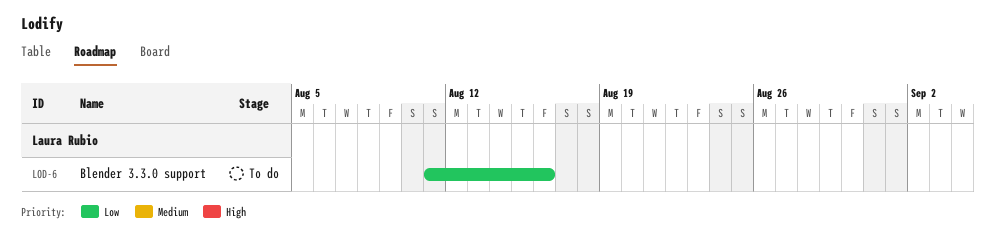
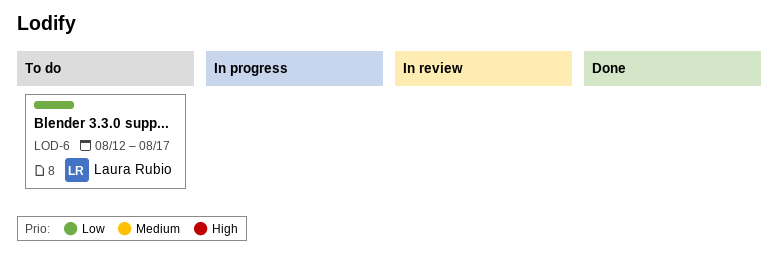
LOD-6, start: Aug 11 -> Aug 12
LOD-6, due: Aug 16 -> Aug 17

